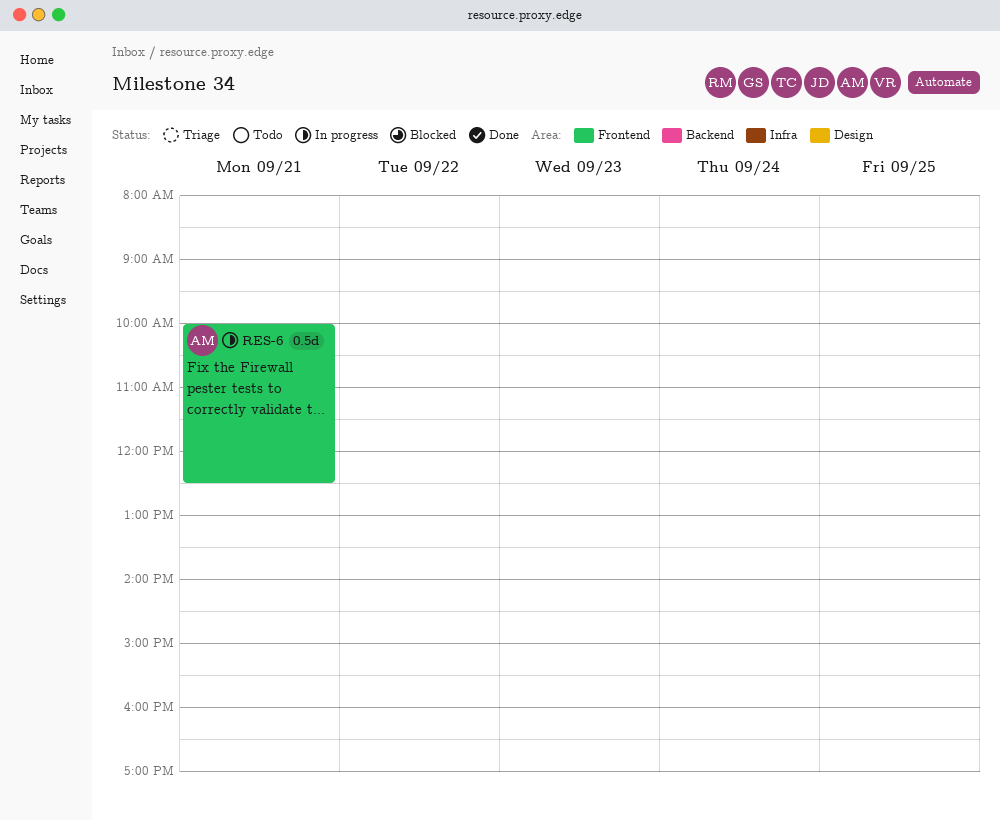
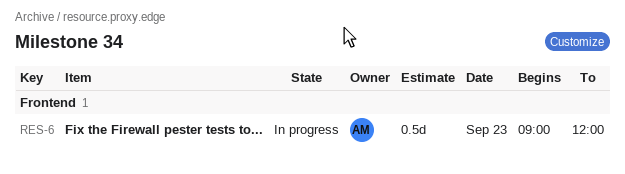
RES-6, day: Sep 21 -> Sep 23
RES-6, begins: 10:00 -> 09:00
RES-6, ends: 12:30 -> 12:00

